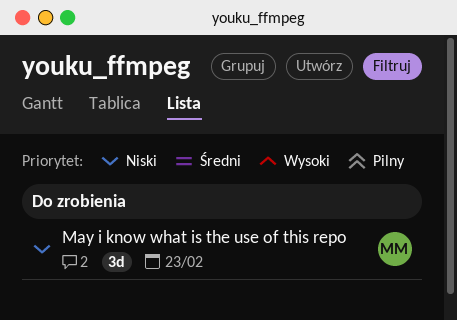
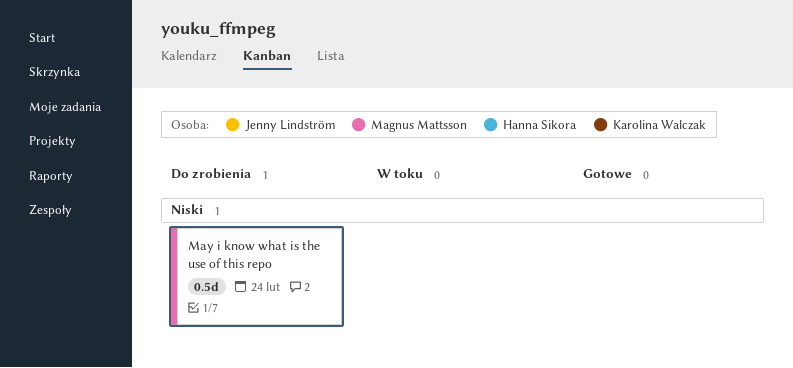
May i know what is the use of this repo, estimate: 3d -> 0.5d
May i know what is the use of this repo, due: Feb 23 -> Feb 24

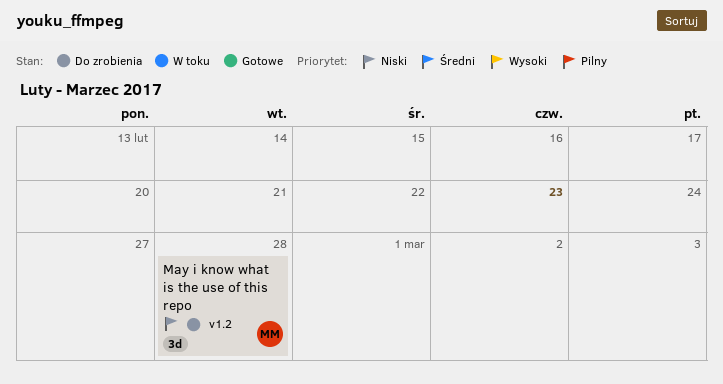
May i know what is the use of this repo, estimate: 0.5d -> 3d
May i know what is the use of this repo, due: Feb 24 -> Feb 28

